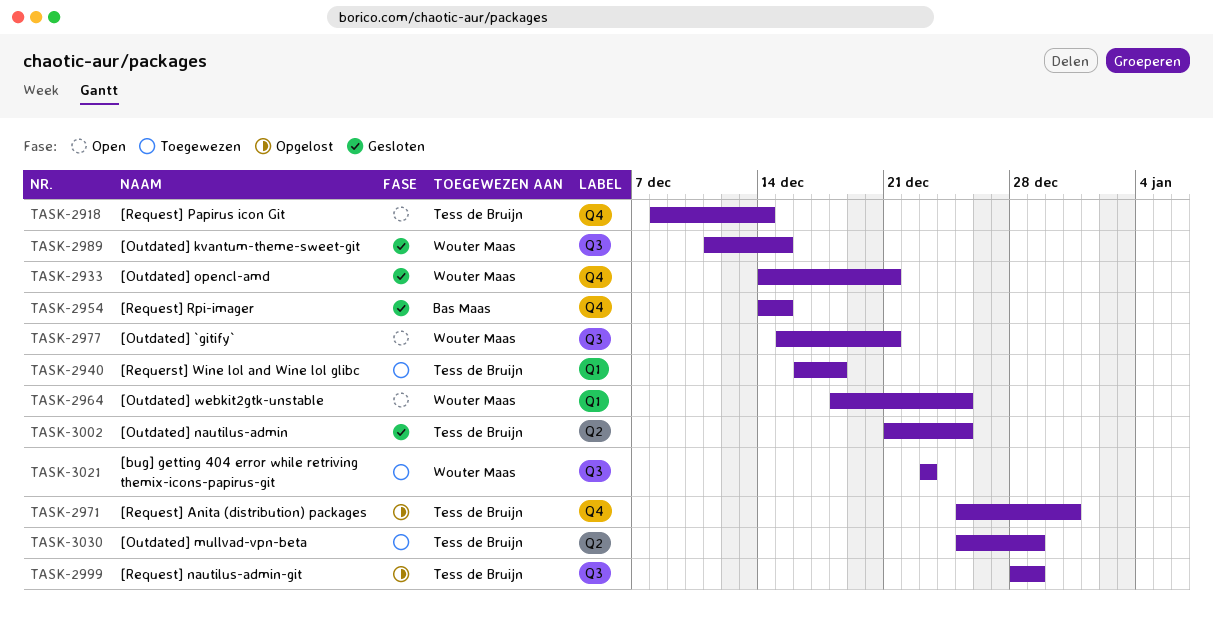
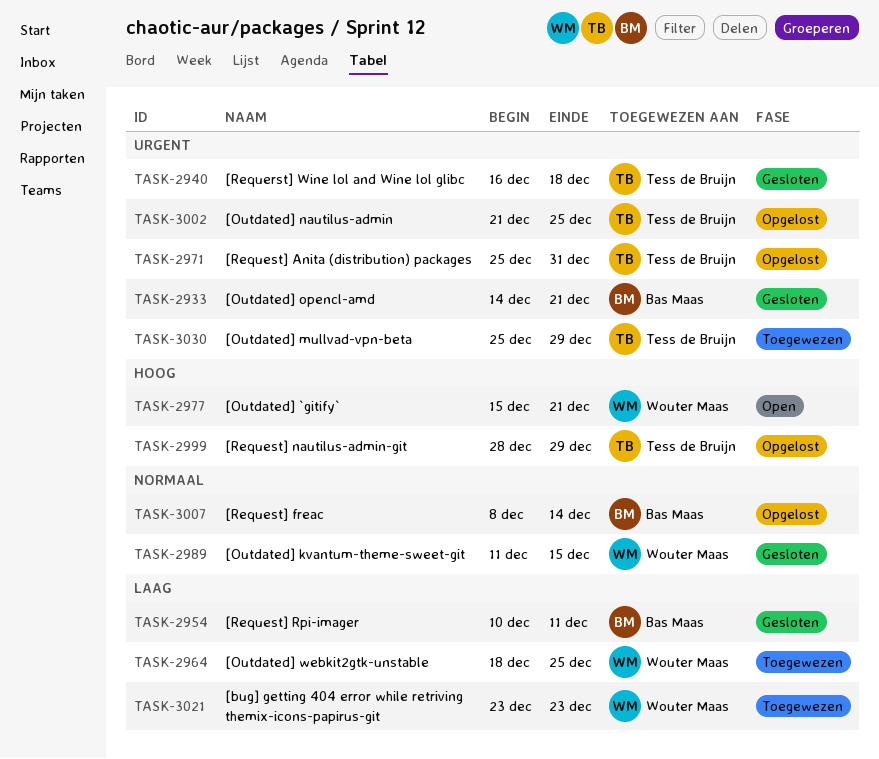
TASK-2918: present -> none
TASK-2933, owner: Wouter Maas -> Bas Maas
TASK-2940, status: Toegewezen -> Gesloten
TASK-2954, start: Dec 14 -> Dec 10
TASK-2954, due: Dec 15 -> Dec 11
TASK-2964, status: Open -> Toegewezen
TASK-3002, status: Gesloten -> Opgelost
TASK-3007: none -> present

